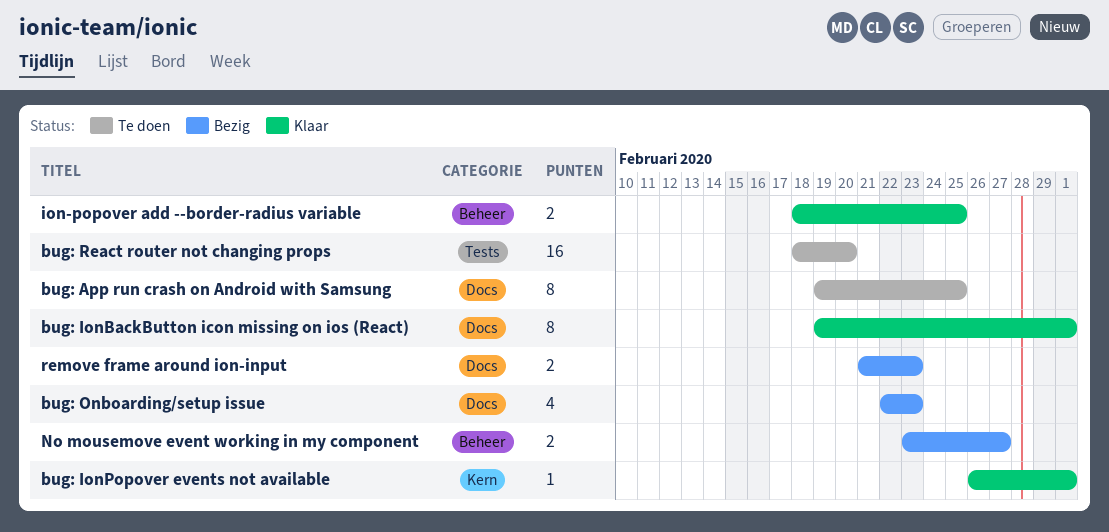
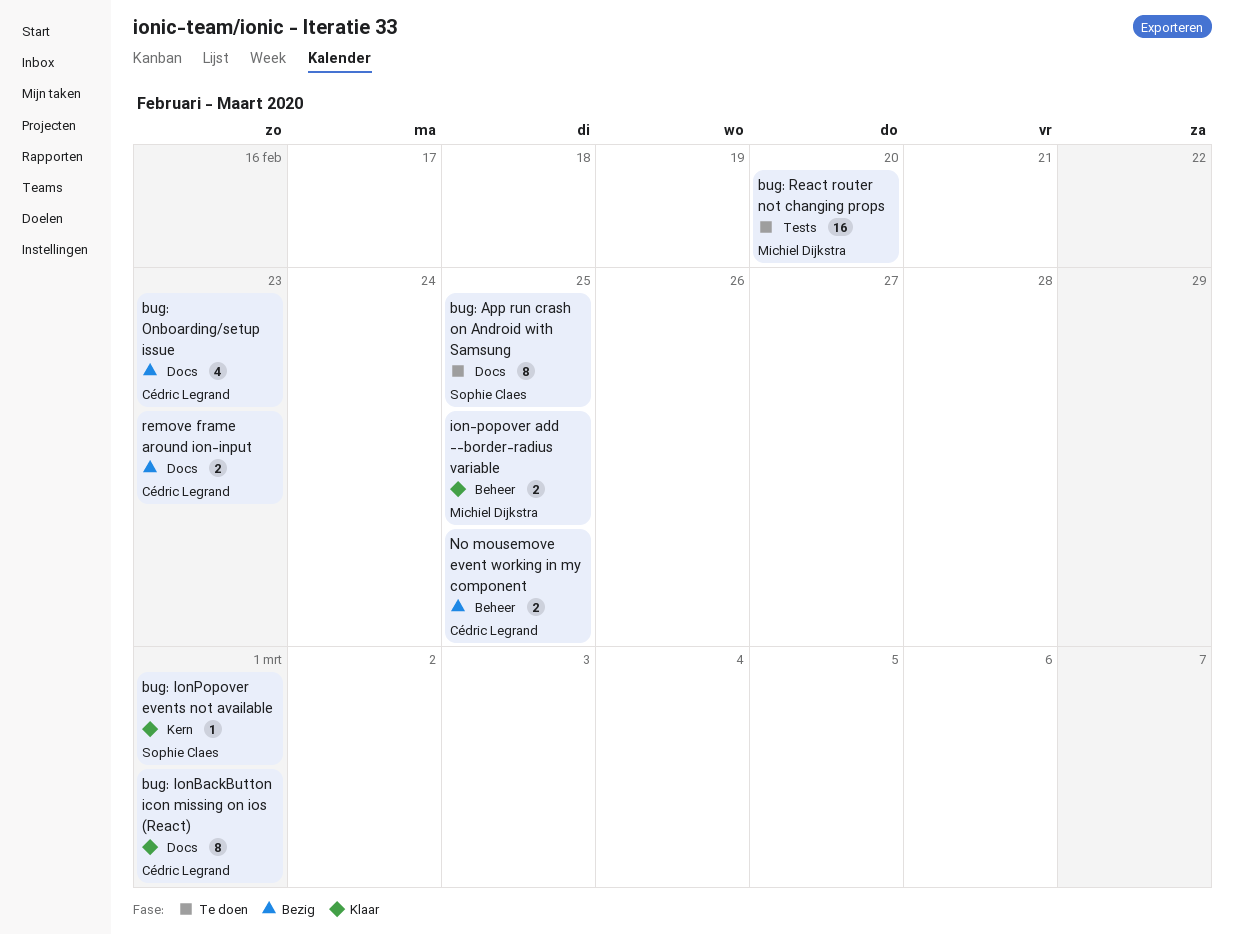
No mousemove event working in my component, due: Feb 27 -> Feb 25

